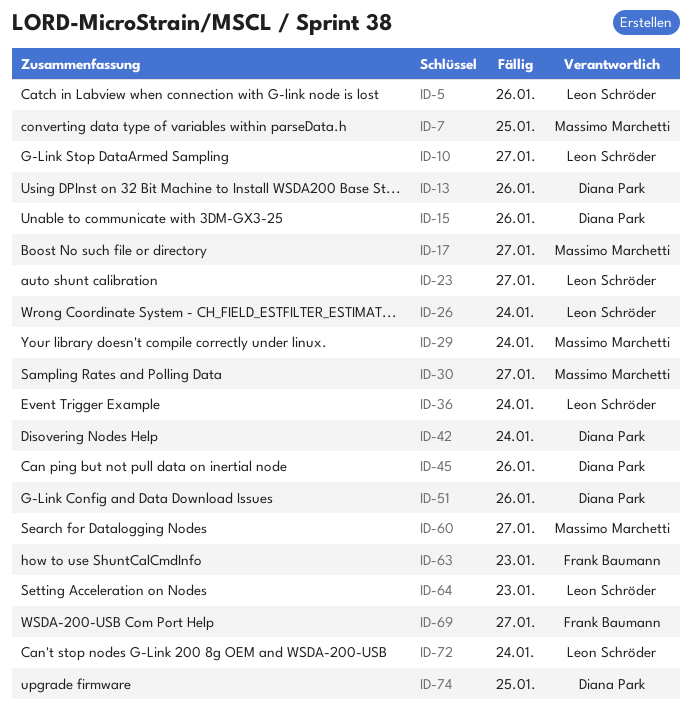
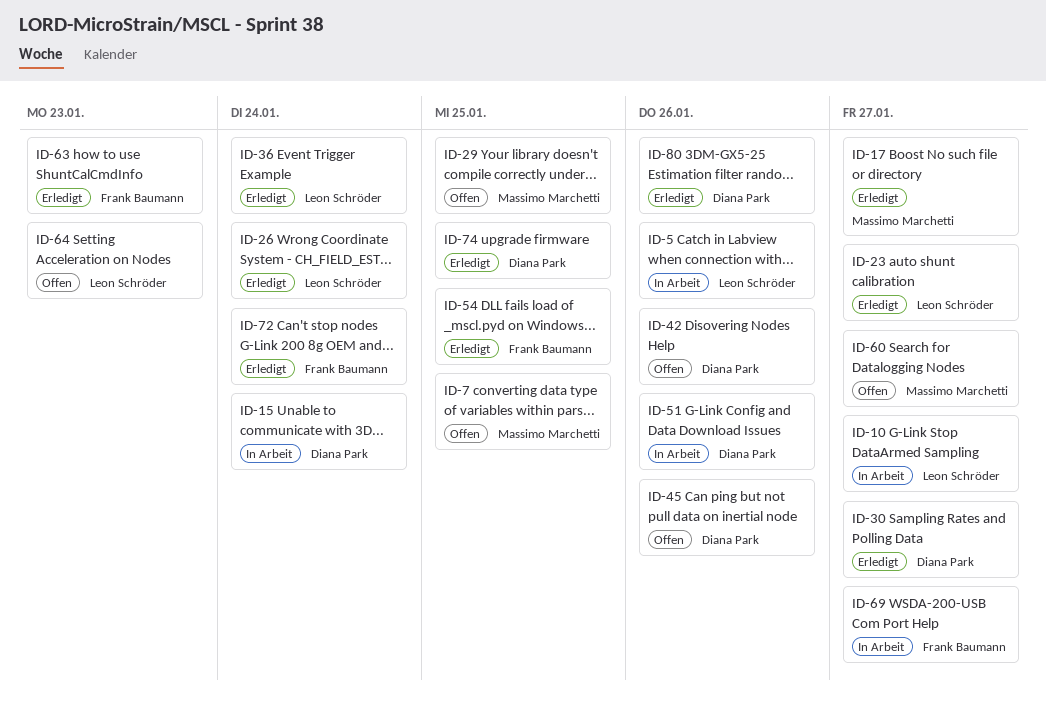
ID-13: present -> none
ID-15, due: Jan 26 -> Jan 24
ID-29, due: Jan 24 -> Jan 25
ID-30, owner: Massimo Marchetti -> Diana Park
ID-42, due: Jan 24 -> Jan 26
ID-54: none -> present
ID-72, owner: Leon Schröder -> Frank Baumann
ID-80: none -> present

